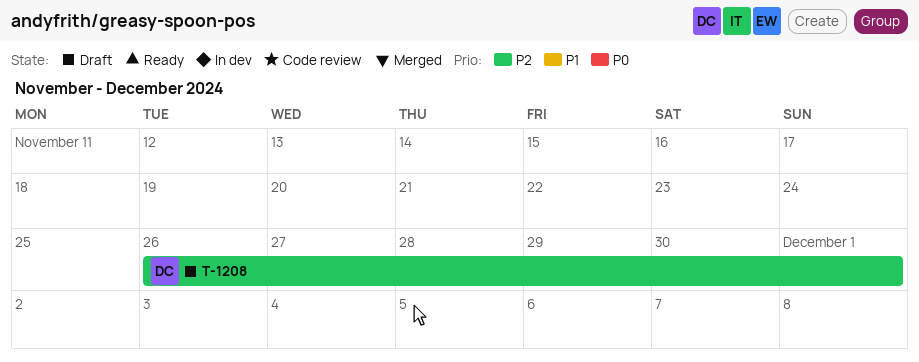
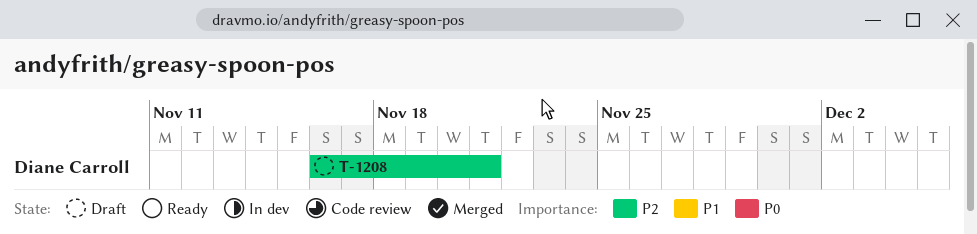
T-1208, start: Nov 26 -> Nov 16
T-1208, due: Dec 1 -> Nov 21

